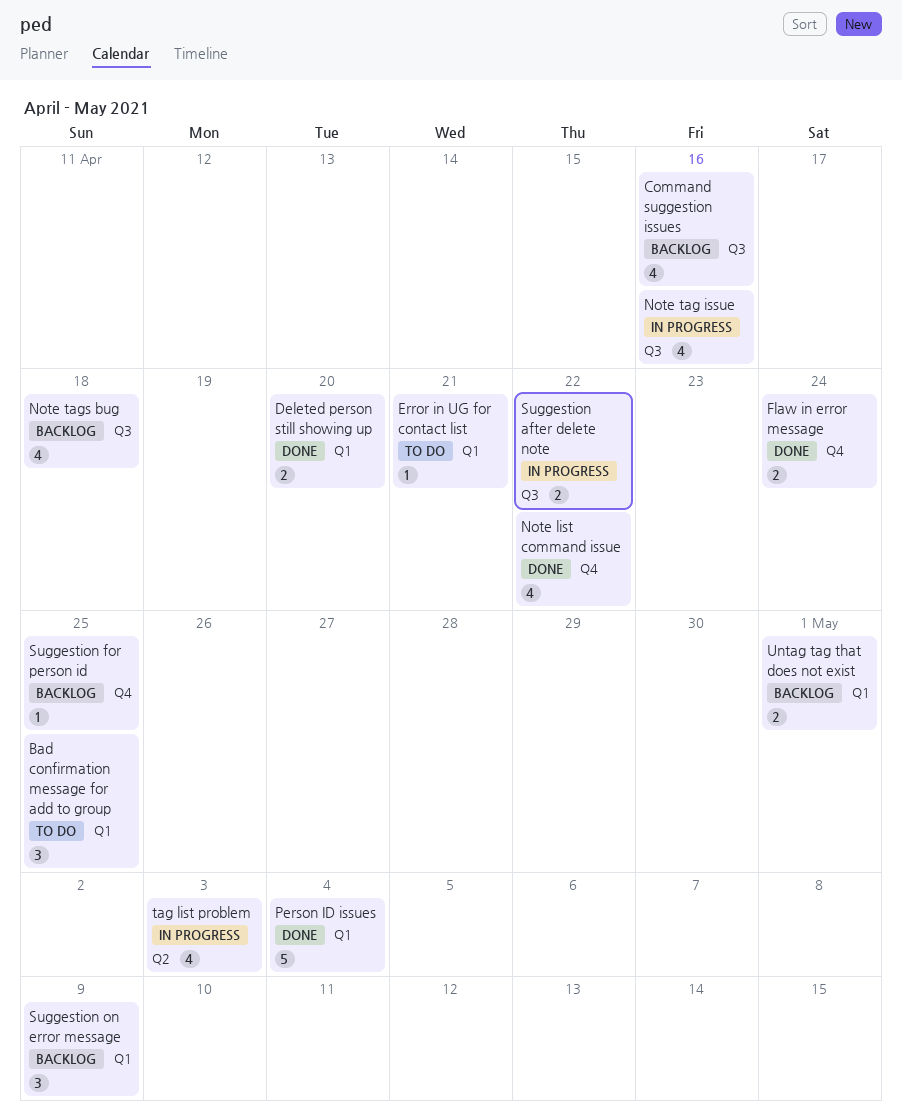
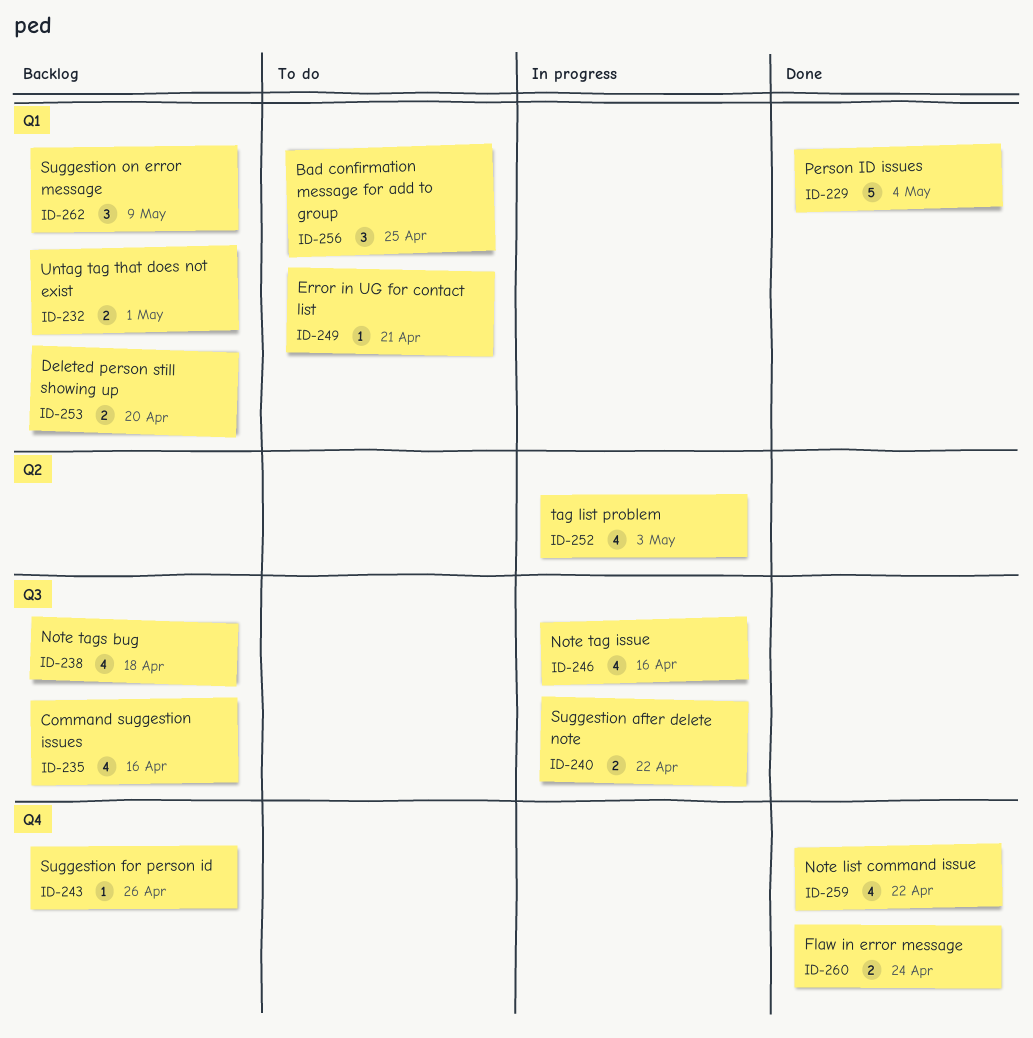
Deleted person still showing up, status: Done -> Backlog
Suggestion for person id, due: Apr 25 -> Apr 26

